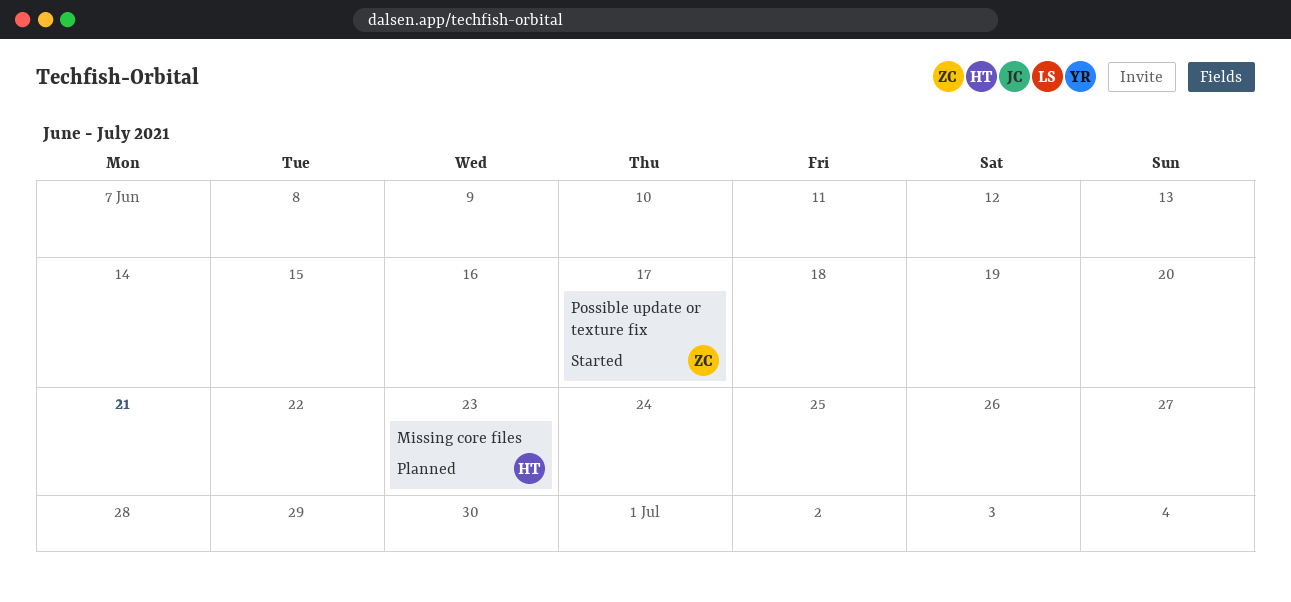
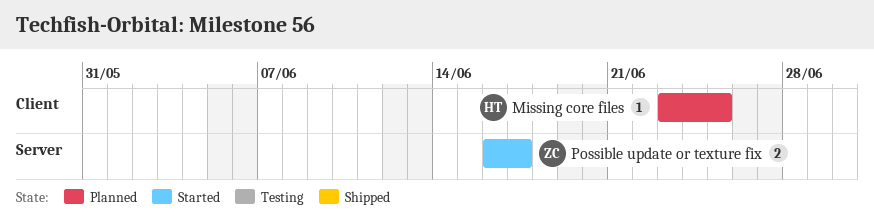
Missing core files, due: Jun 23 -> Jun 25

